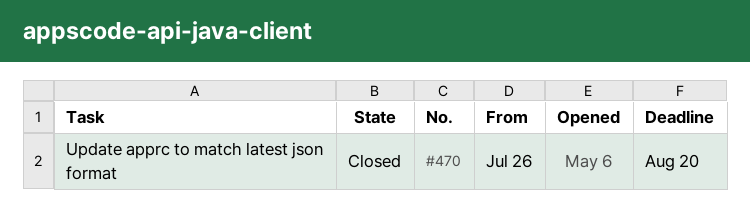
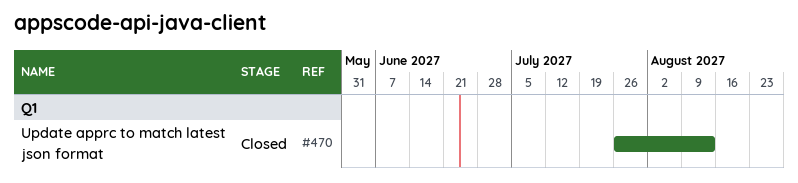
#470, due: Aug 20 -> Aug 13

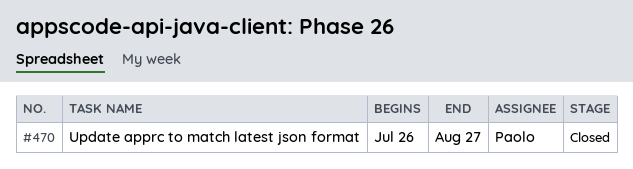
#470, due: Aug 13 -> Aug 27

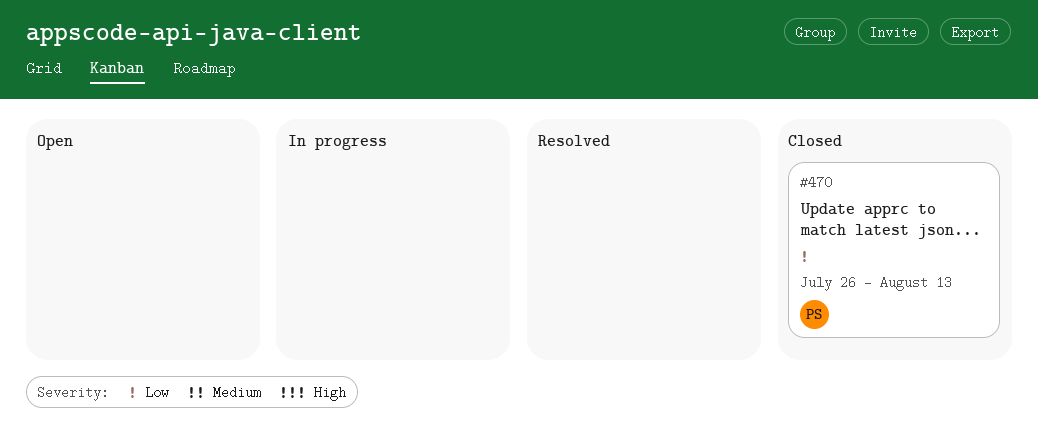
#470, due: Aug 27 -> Aug 13

